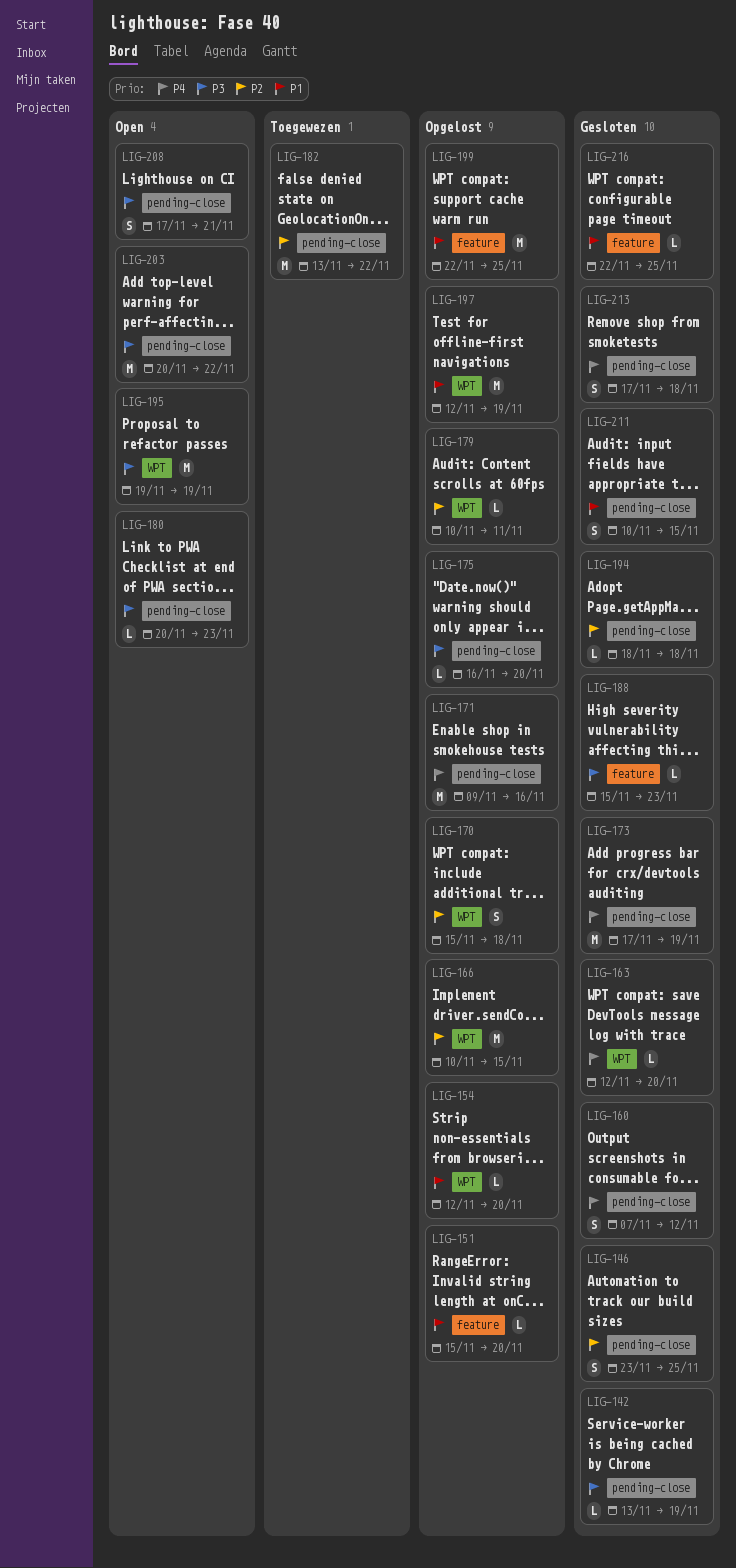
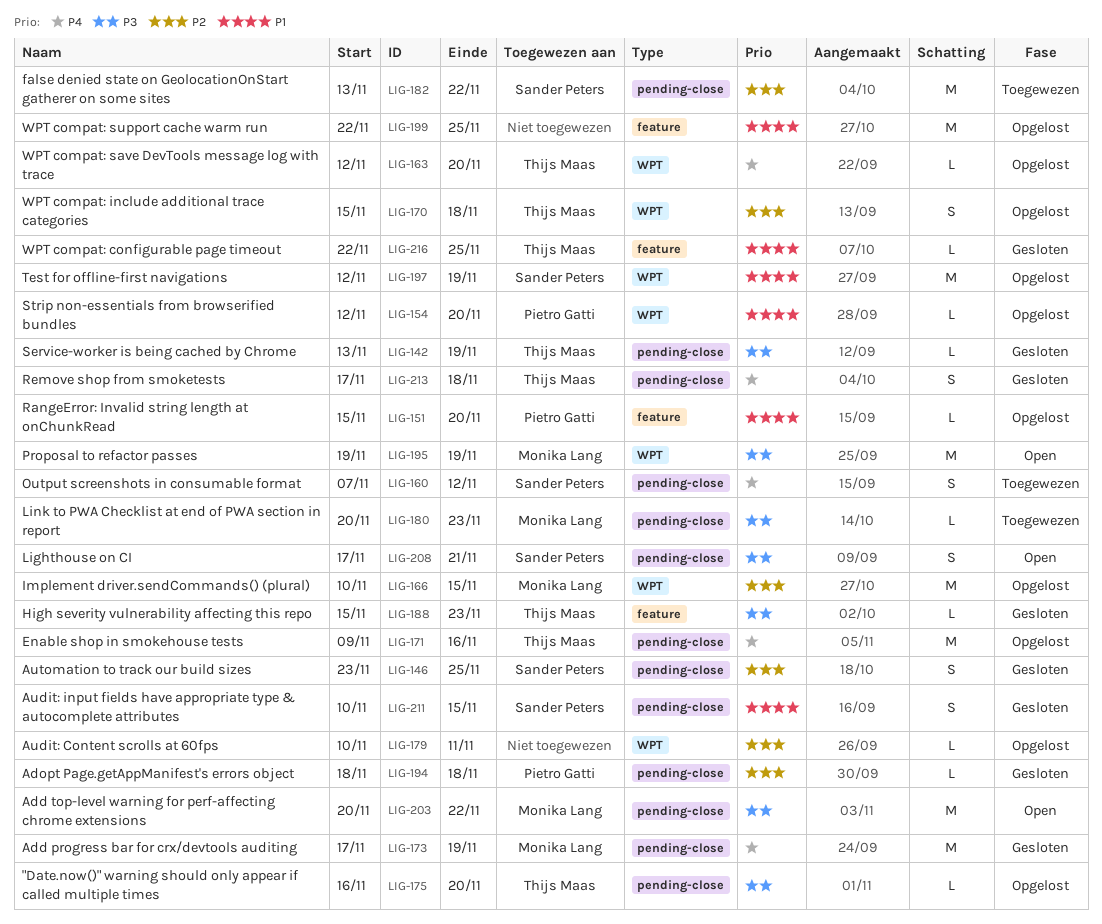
LIG-160, status: Gesloten -> Toegewezen
LIG-163, status: Gesloten -> Opgelost
LIG-180, status: Open -> Toegewezen

